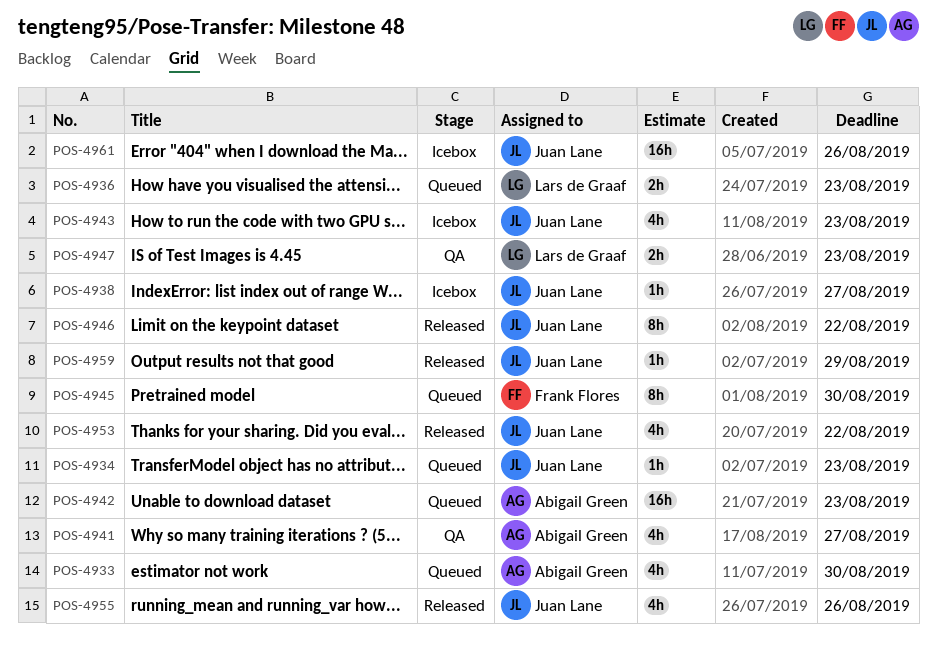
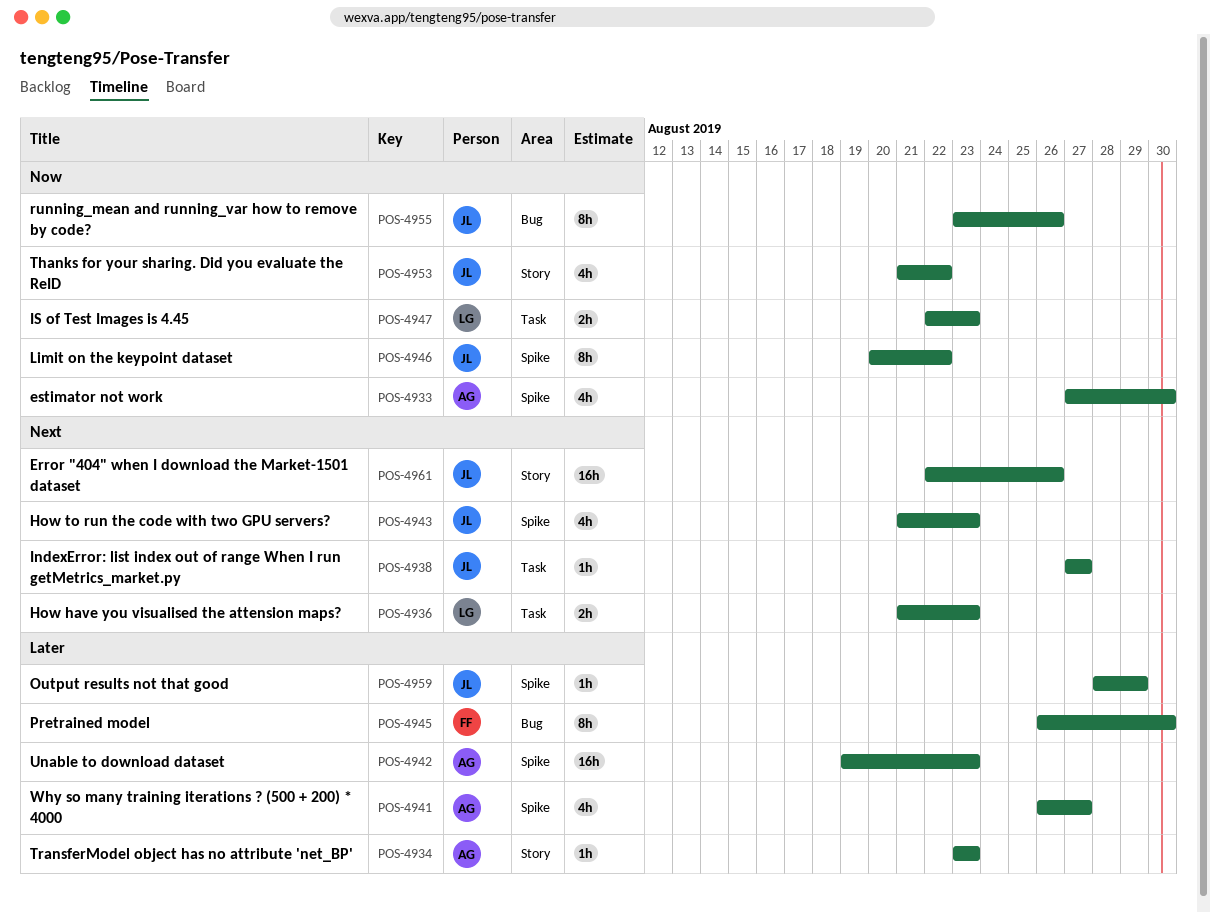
POS-4934, owner: Juan Lane -> Abigail Green
POS-4955, estimate: 4h -> 8h

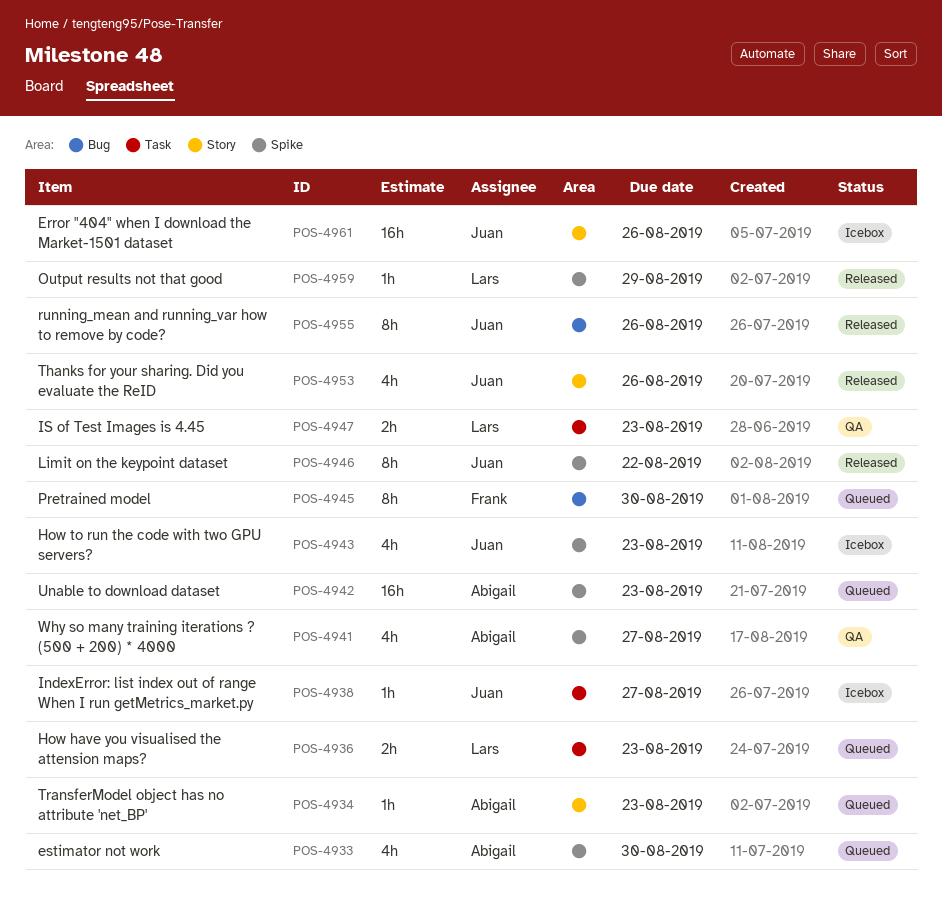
POS-4953, due: Aug 22 -> Aug 26
POS-4959, owner: Juan -> Lars

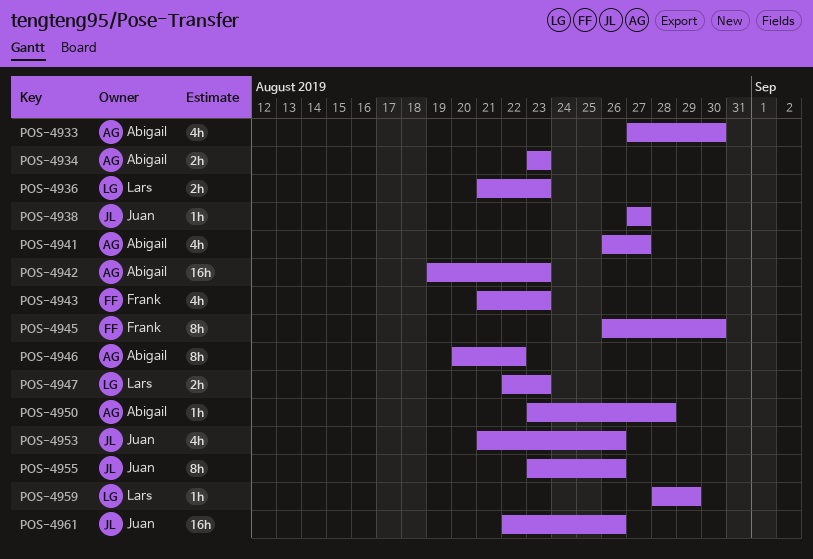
POS-4934, estimate: 1h -> 2h
POS-4943, owner: Juan -> Frank
POS-4946, owner: Juan -> Abigail
POS-4950: none -> present

